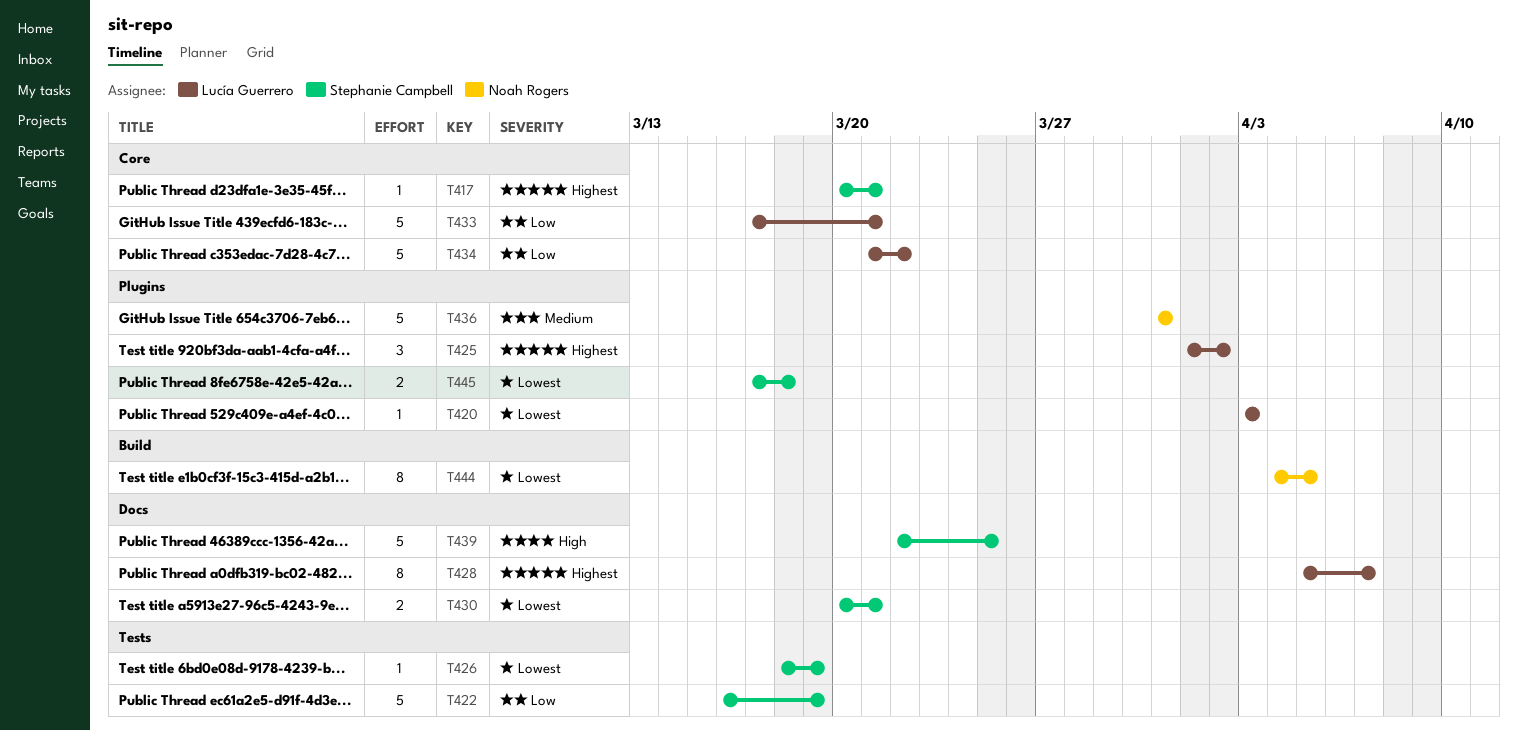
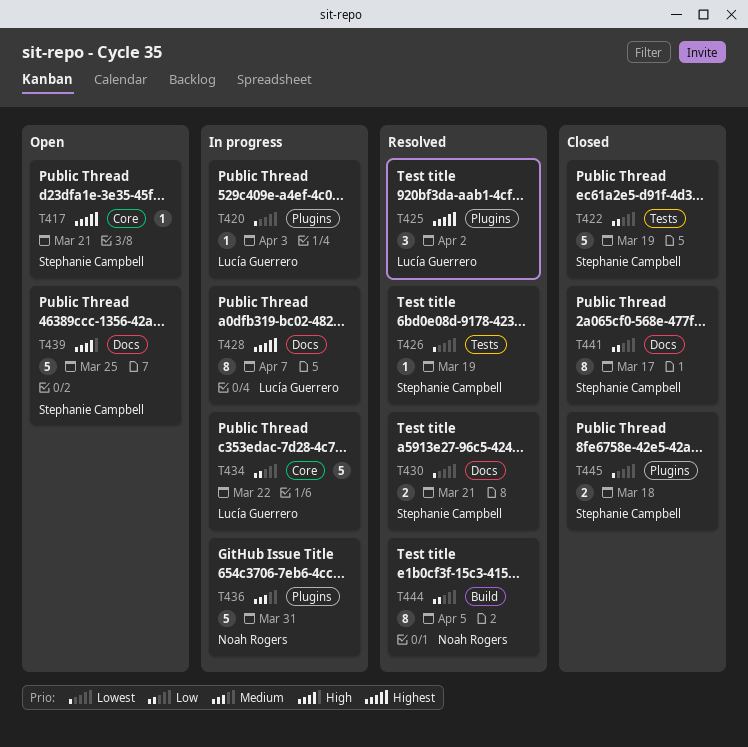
T433: present -> none
T441: none -> present
T444, priority: Lowest -> Low

